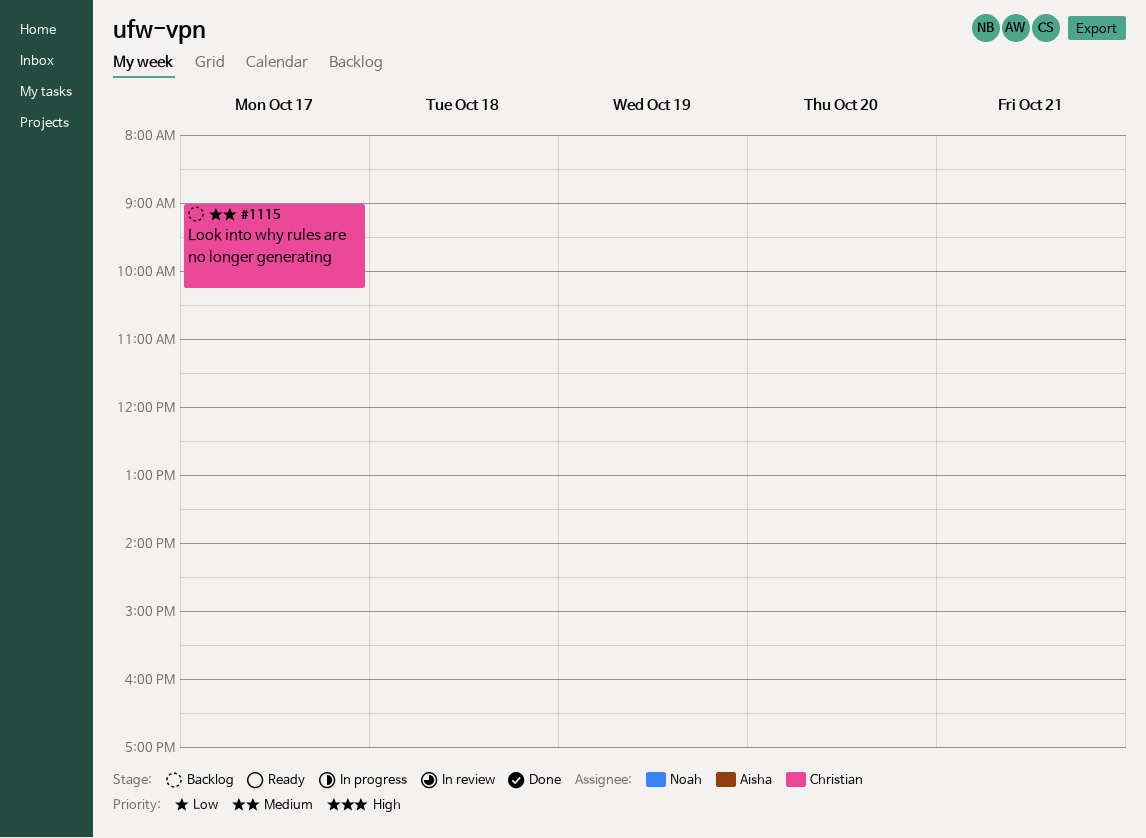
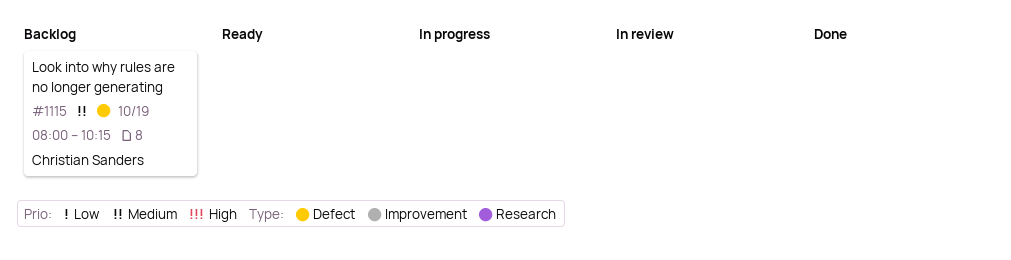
#1115, day: Oct 17 -> Oct 19
#1115, begins: 09:00 -> 08:00

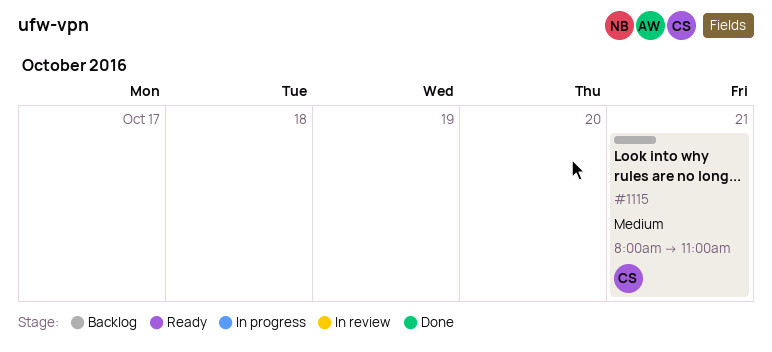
#1115, day: Oct 19 -> Oct 21
#1115, ends: 10:15 -> 11:00

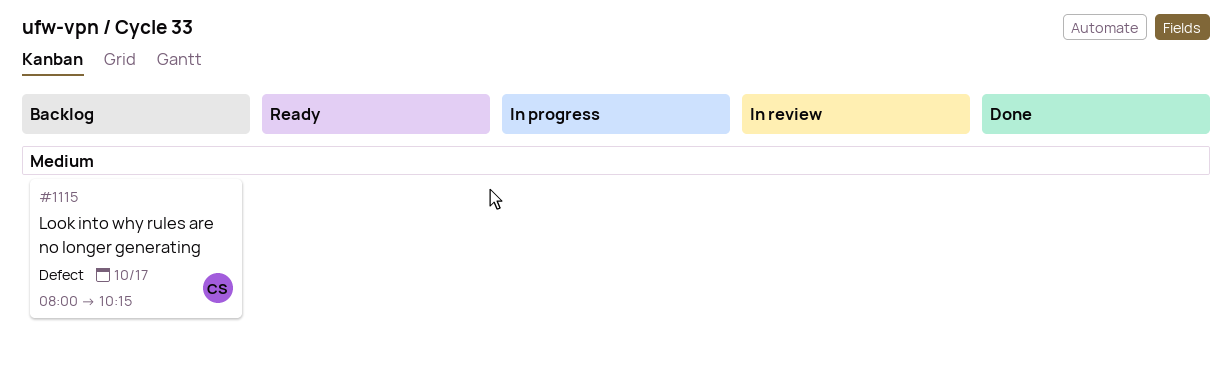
#1115, day: Oct 21 -> Oct 17
#1115, ends: 11:00 -> 10:15

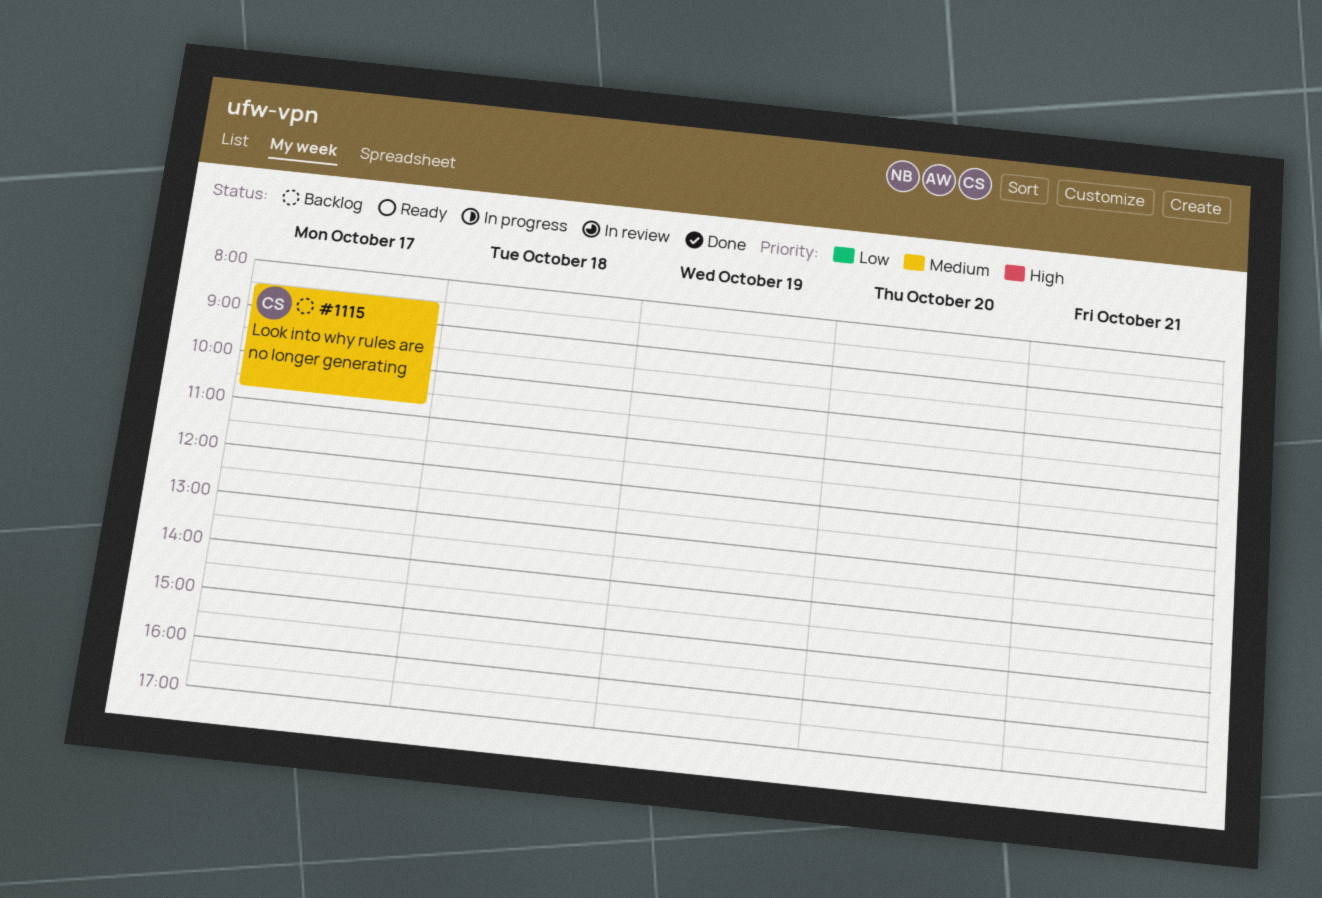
#1115, begins: 08:00 -> 08:30
#1115, ends: 10:15 -> 10:45

